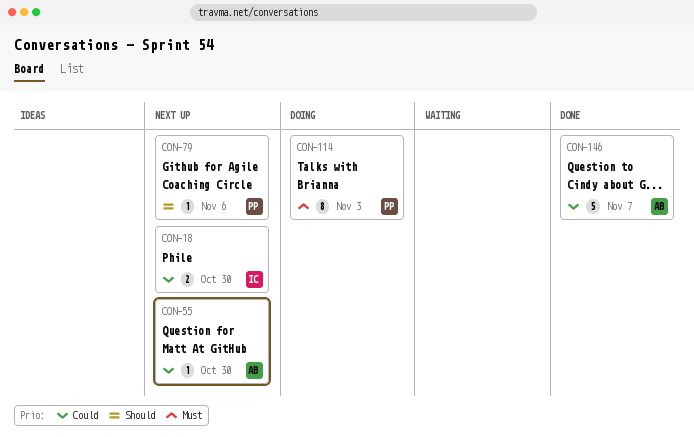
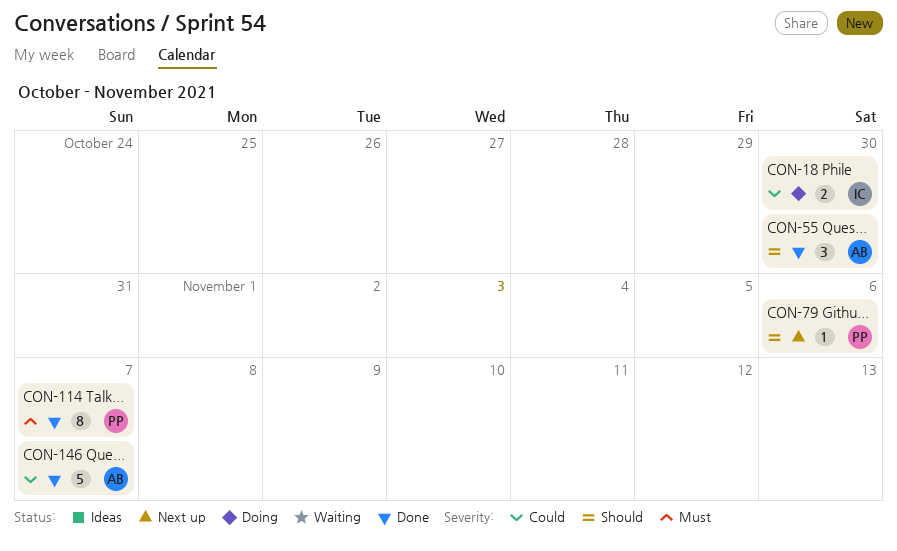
CON-18, status: Next up -> Doing
CON-55, status: Next up -> Done
CON-55, priority: Could -> Should
CON-55, estimate: 1 -> 3
CON-114, status: Doing -> Done
CON-114, due: Nov 3 -> Nov 7

